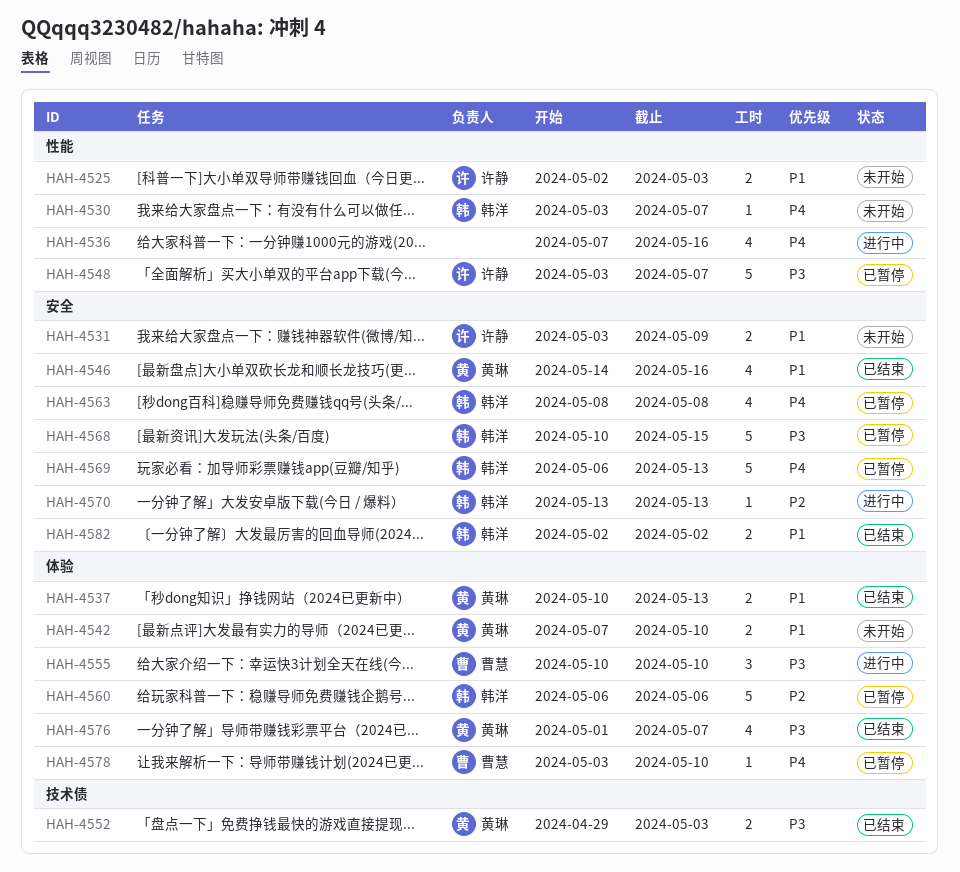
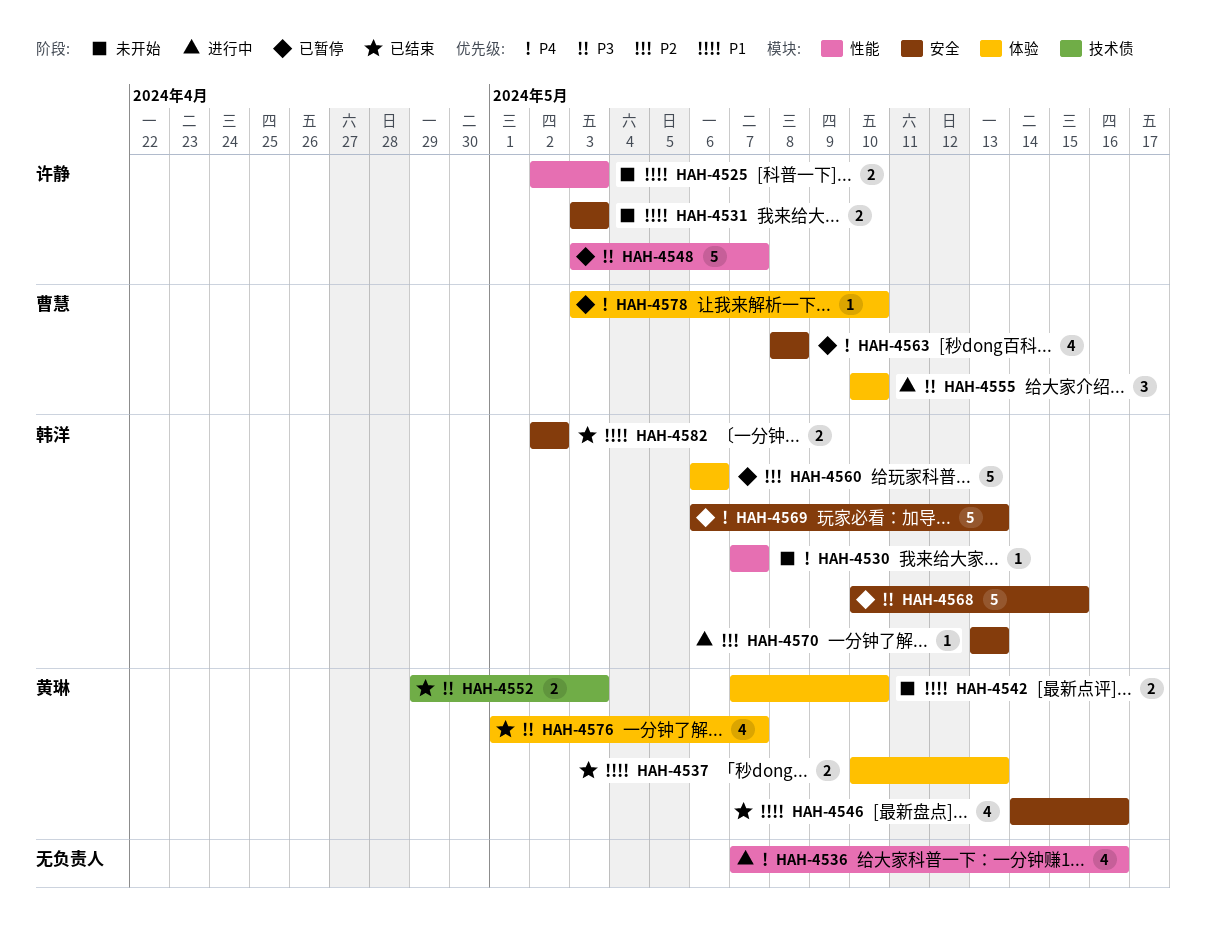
HAH-4530, start: May 3 -> May 7
HAH-4531, due: May 9 -> May 3
HAH-4563, owner: 韩洋 -> 曹慧

